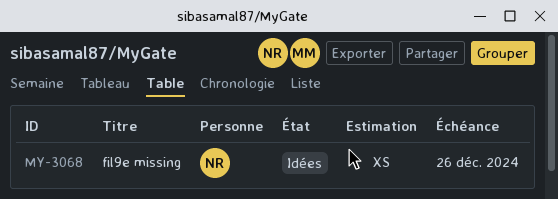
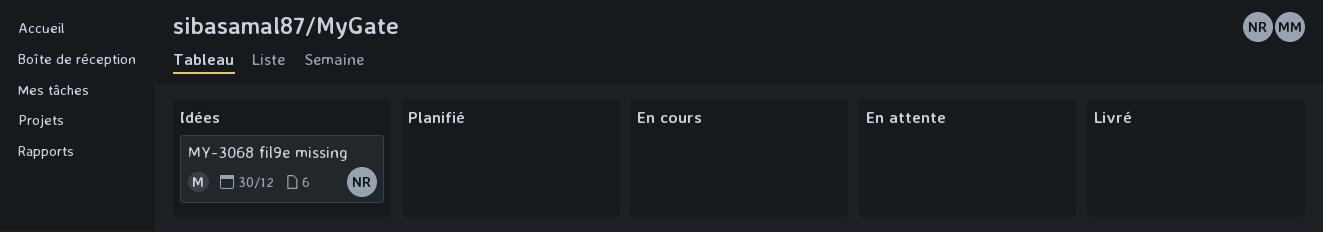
MY-3068, estimate: XS -> M
MY-3068, due: Dec 26 -> Dec 30

